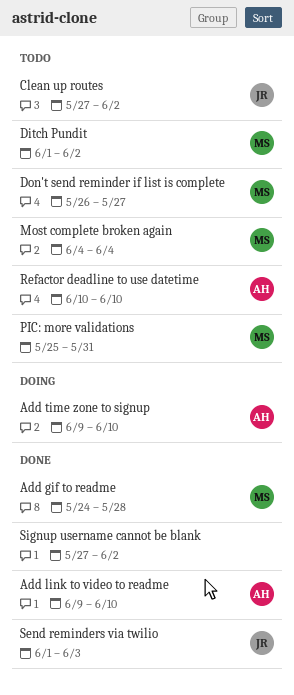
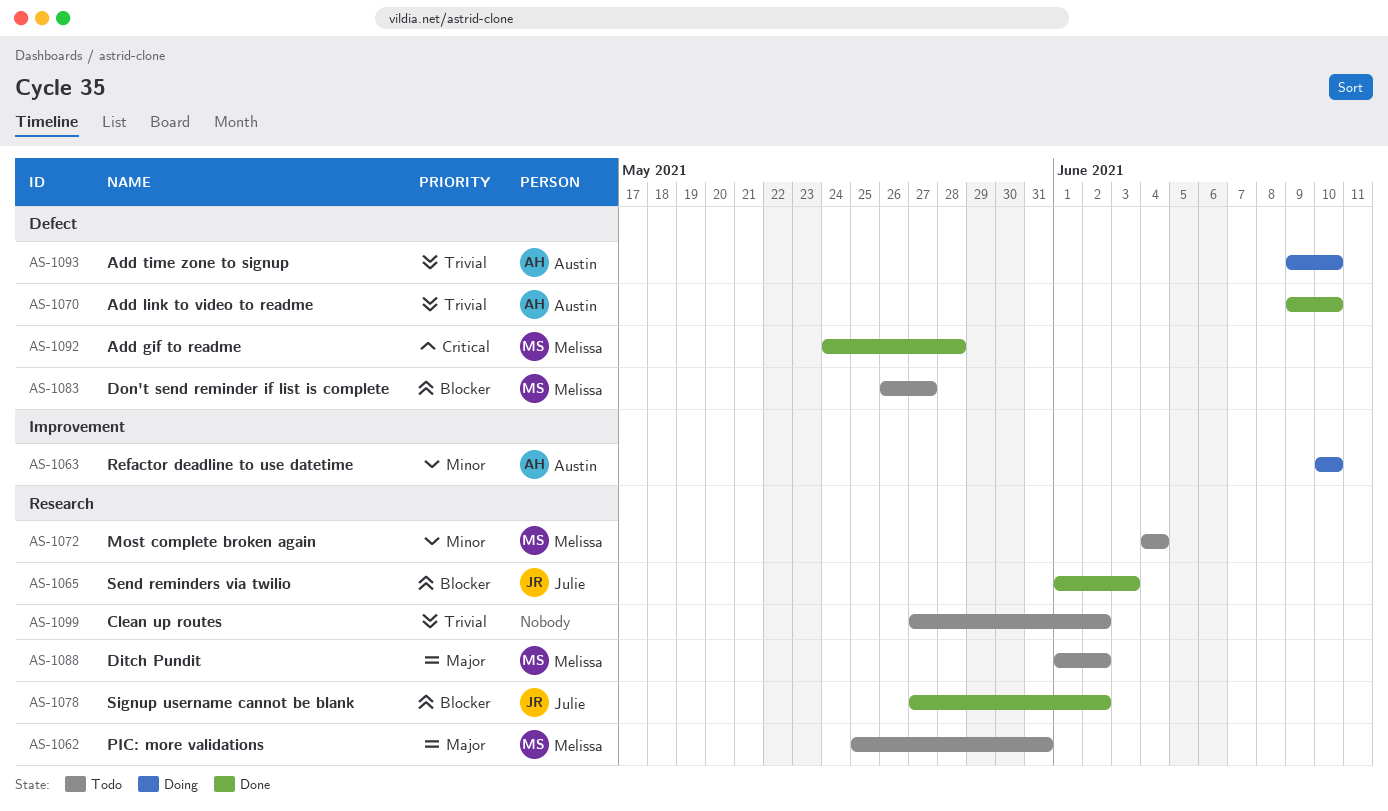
Clean up routes, owner: Julie -> none
Refactor deadline to use datetime, status: Todo -> Doing
Signup username cannot be blank, owner: none -> Julie

